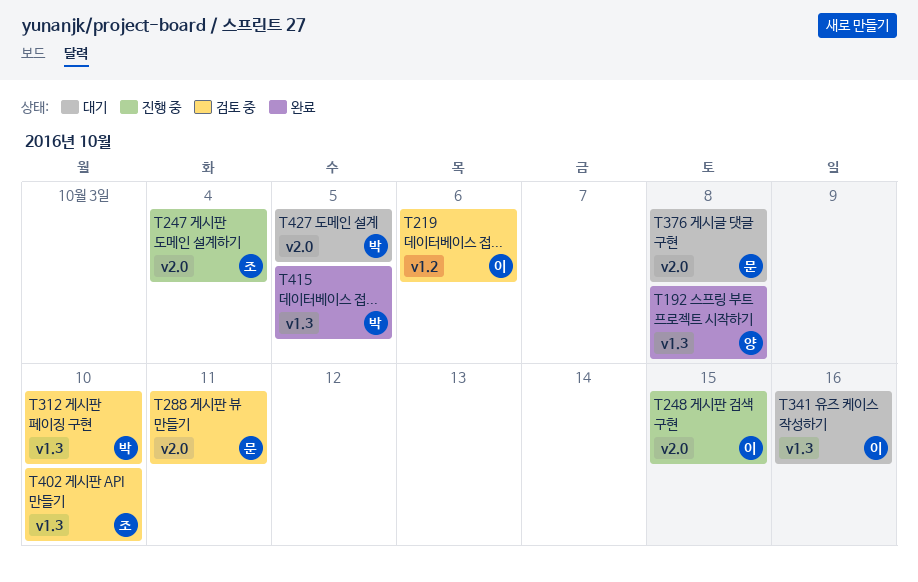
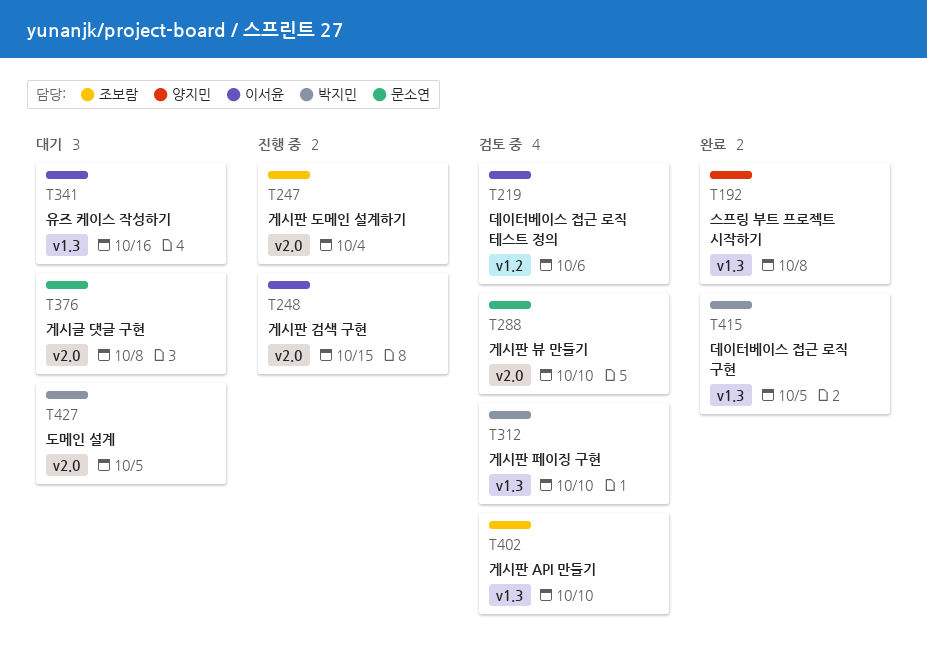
T288, due: Oct 11 -> Oct 10

